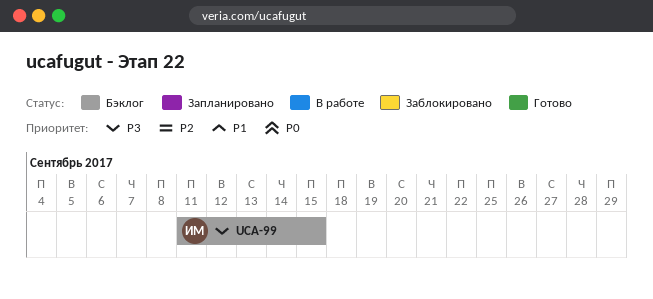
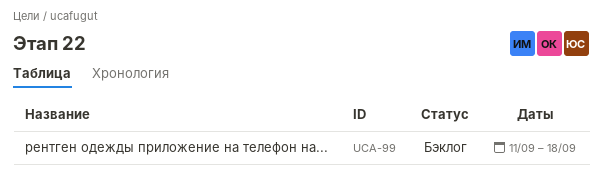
UCA-99, due: Sep 15 -> Sep 18

